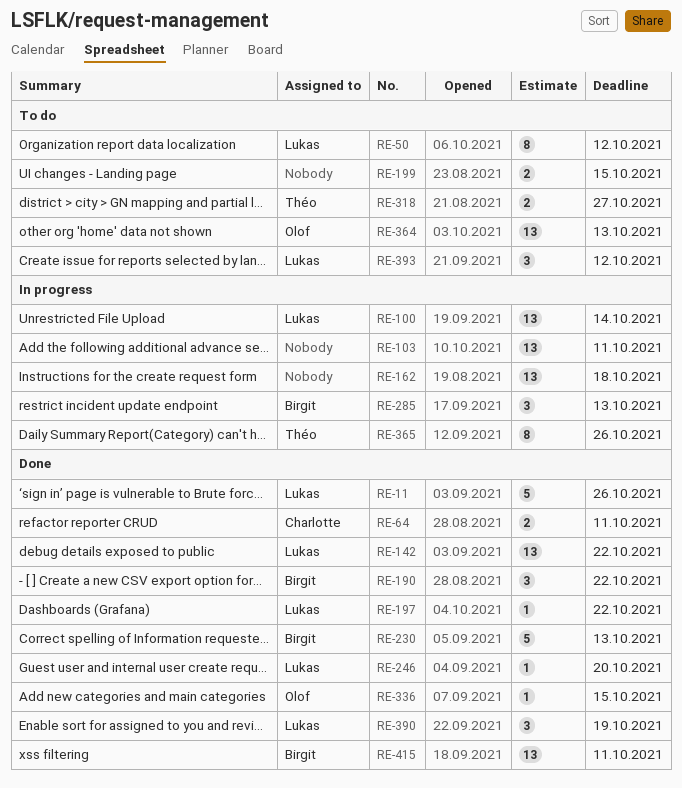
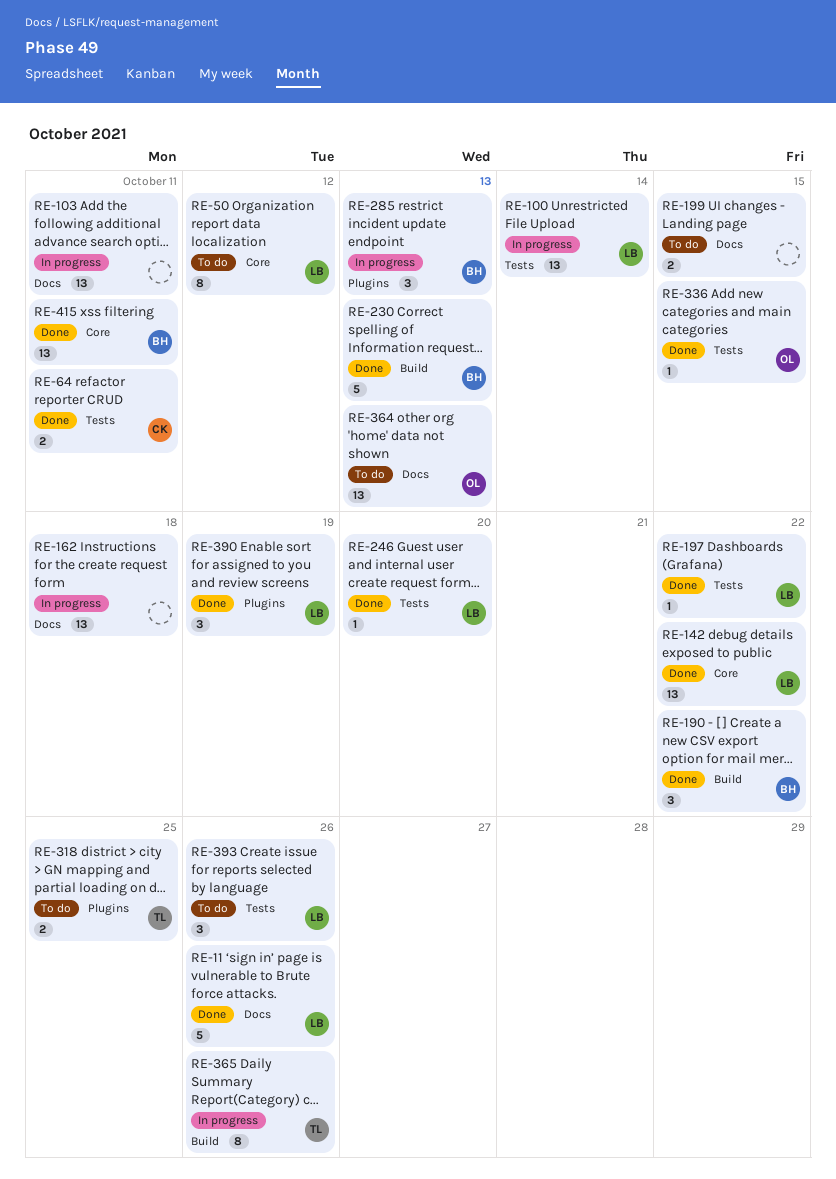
RE-318, due: Oct 27 -> Oct 25
RE-393, due: Oct 12 -> Oct 26

